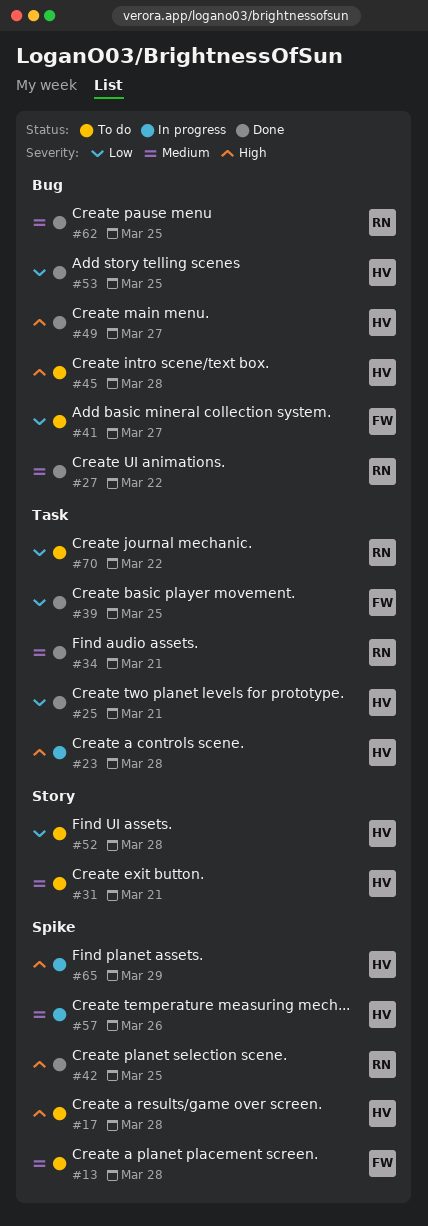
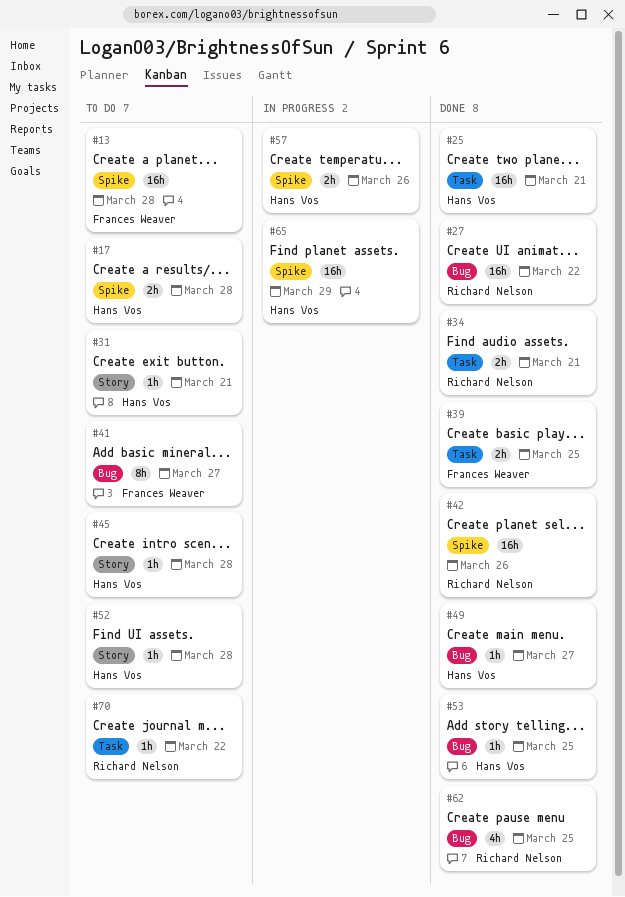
#23: present -> none
#42, due: Mar 25 -> Mar 26
#45, label: Bug -> Story

